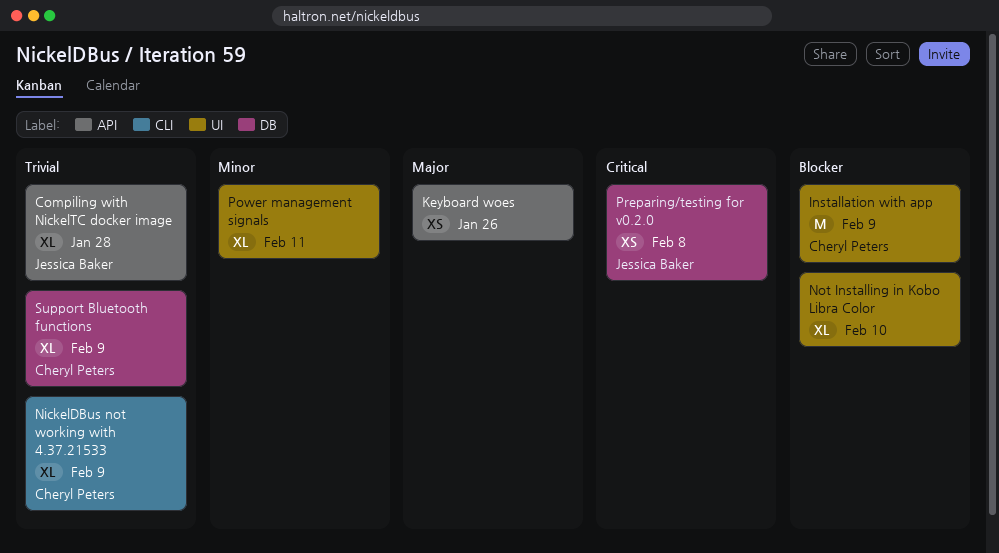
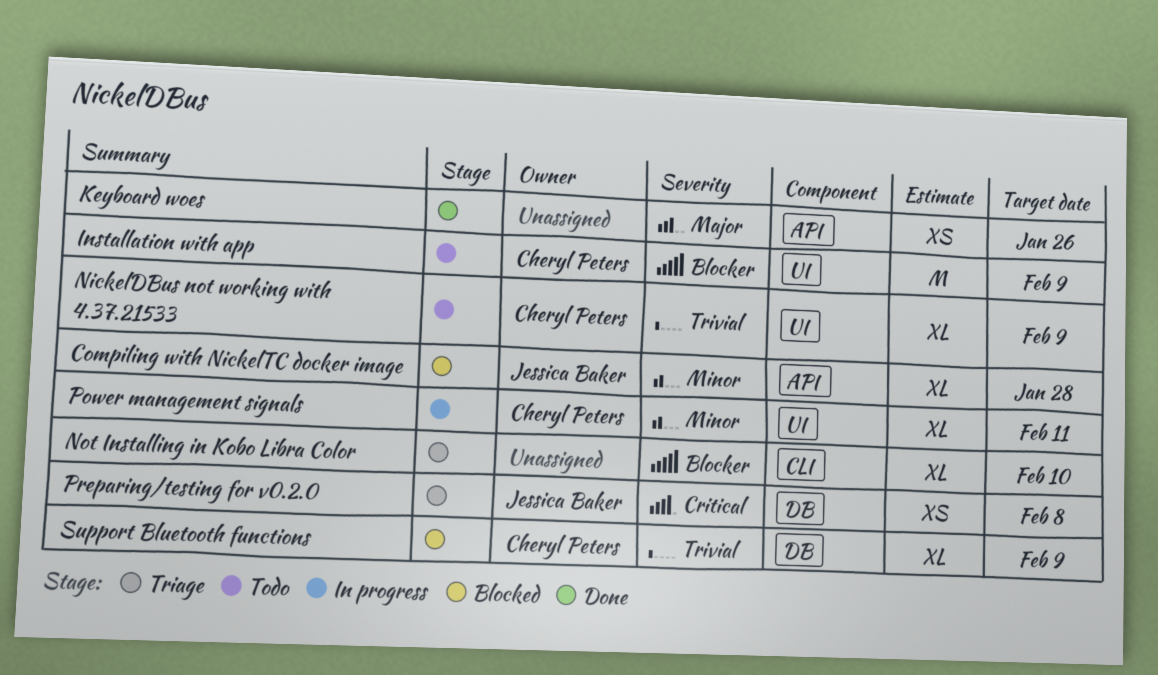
Compiling with NickelTC docker image, priority: Trivial -> Minor
NickelDBus not working with 4.37.21533, label: CLI -> UI
Not Installing in Kobo Libra Color, label: UI -> CLI
Power management signals, owner: none -> Cheryl Peters

